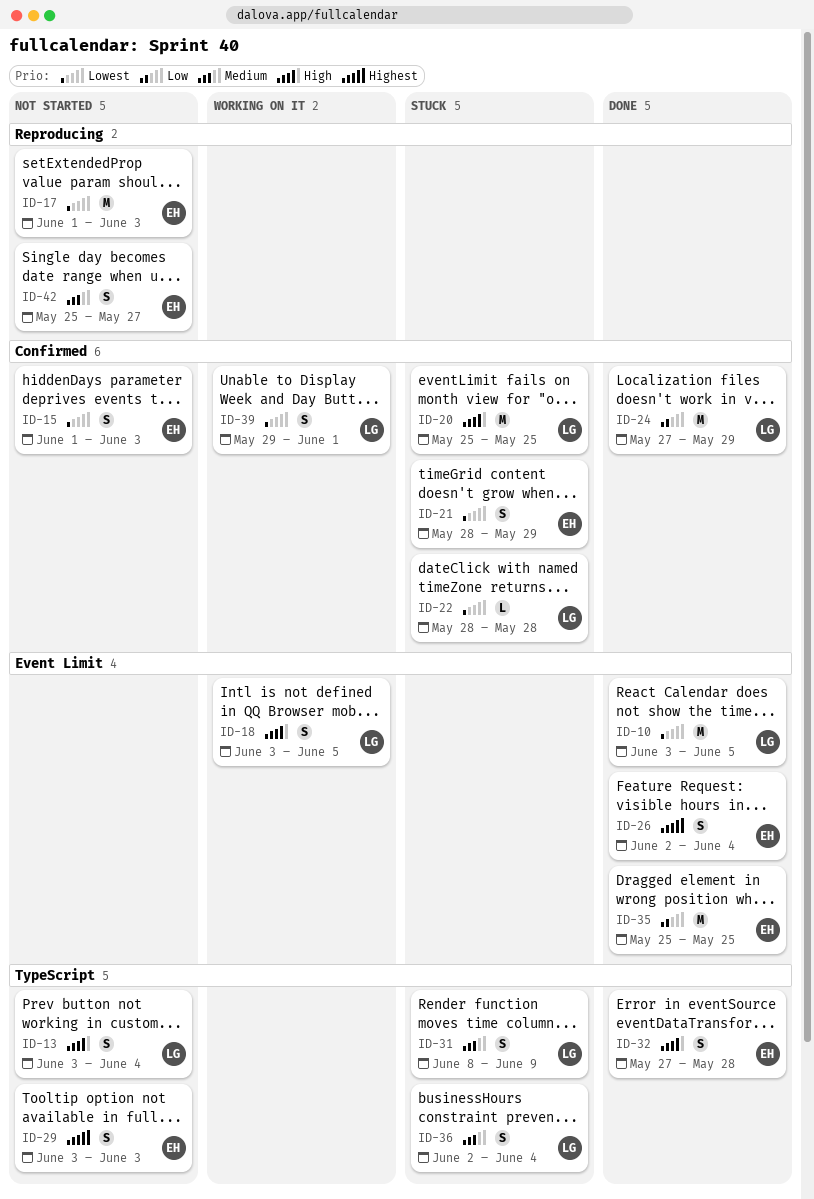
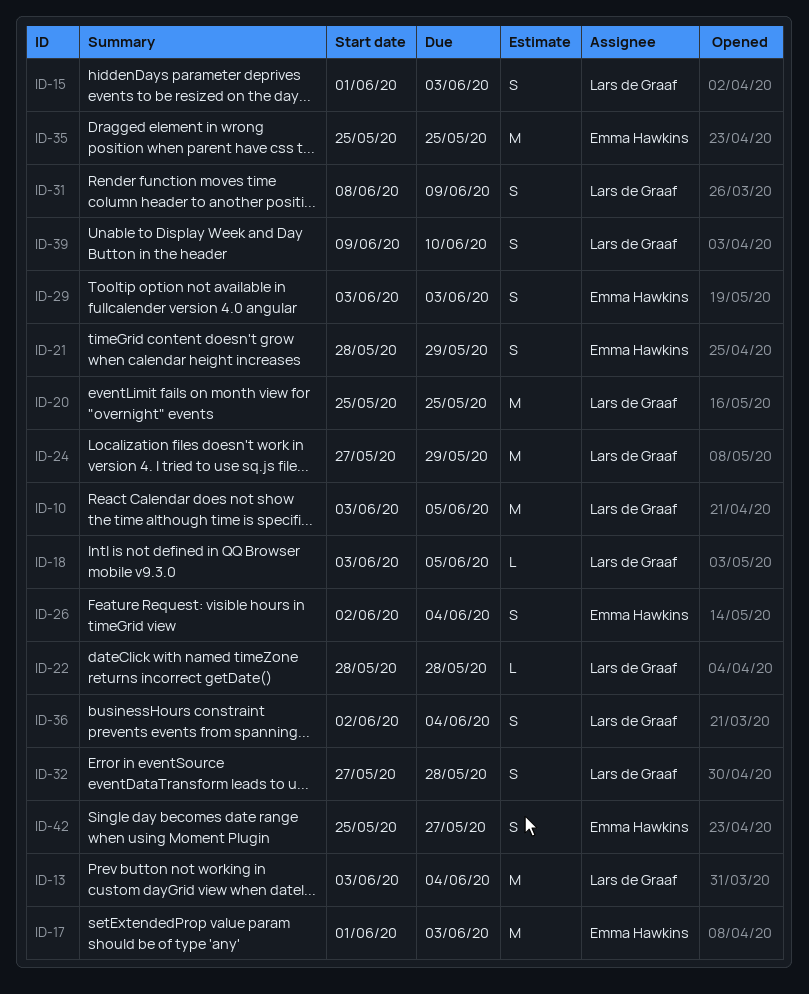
ID-13, estimate: S -> M
ID-15, owner: Emma Hawkins -> Lars de Graaf
ID-18, estimate: S -> L
ID-32, owner: Emma Hawkins -> Lars de Graaf
ID-39, start: May 29 -> Jun 9
ID-39, due: Jun 1 -> Jun 10

